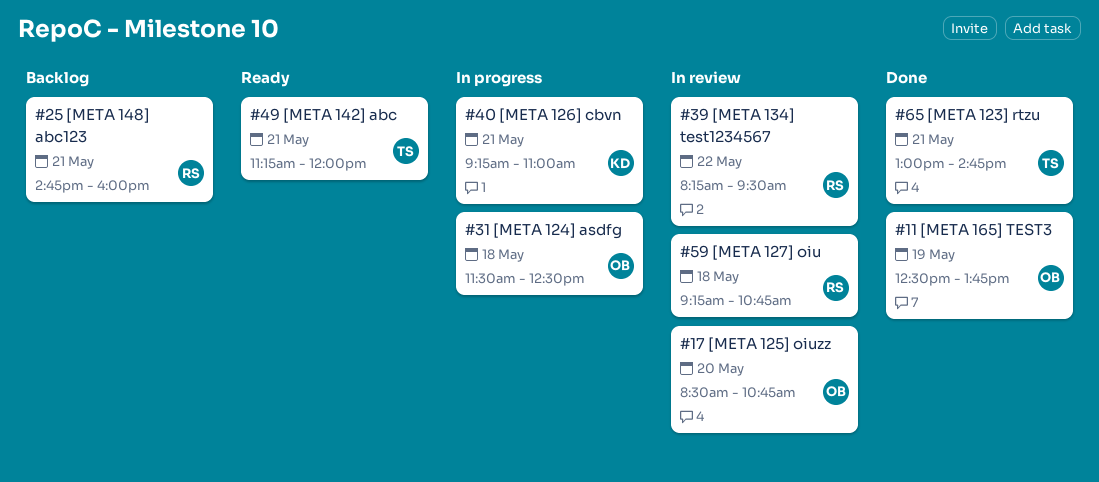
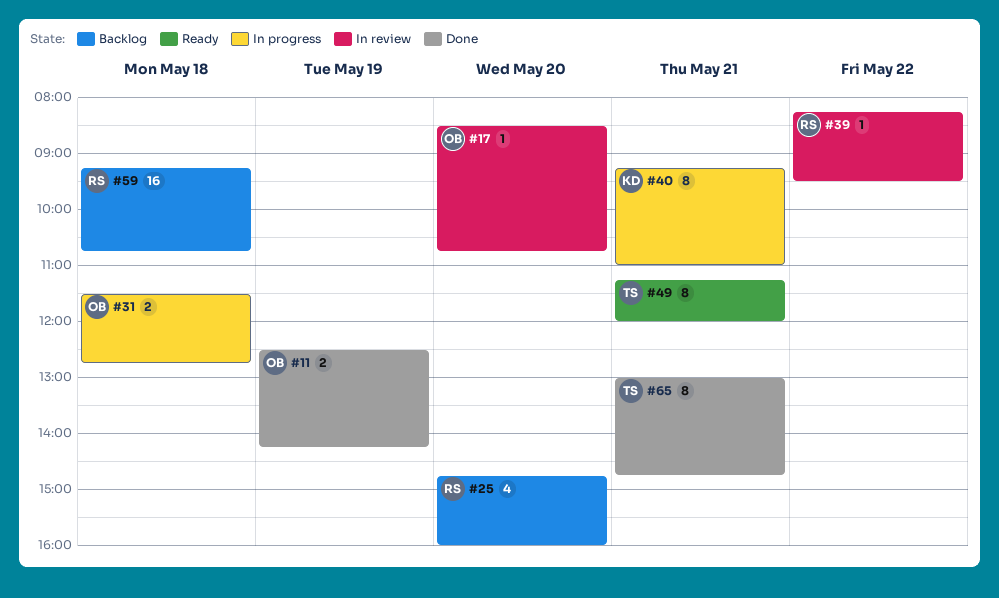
#11, ends: 13:45 -> 14:15
#25, day: May 21 -> May 20
#31, ends: 12:30 -> 12:45
#59, status: In review -> Backlog

